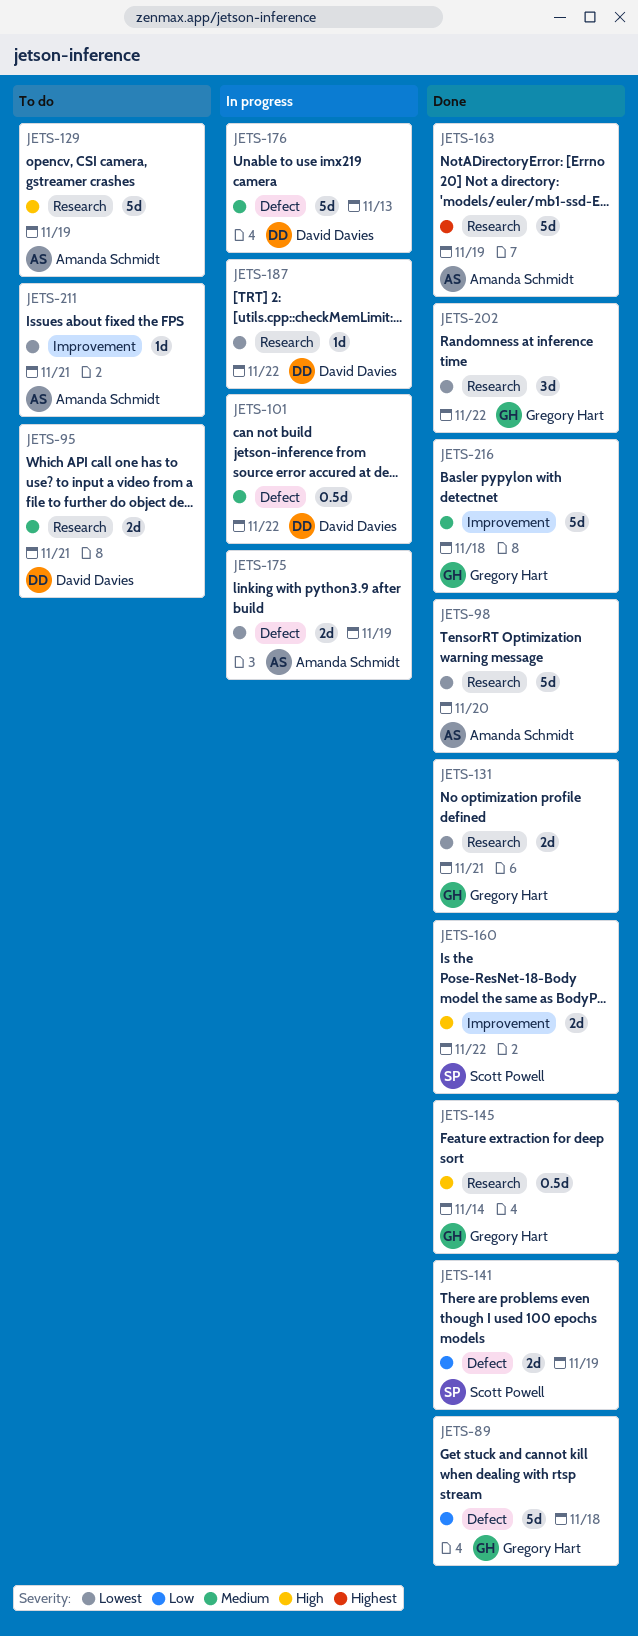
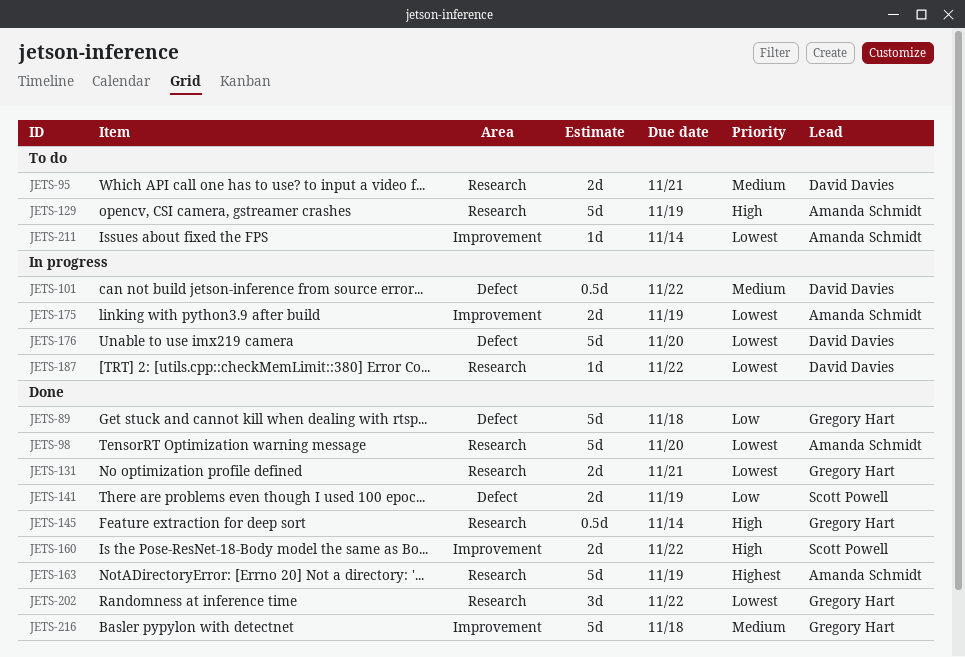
JETS-175, label: Defect -> Improvement
JETS-176, priority: Medium -> Lowest
JETS-176, due: Nov 13 -> Nov 20
JETS-211, due: Nov 21 -> Nov 14

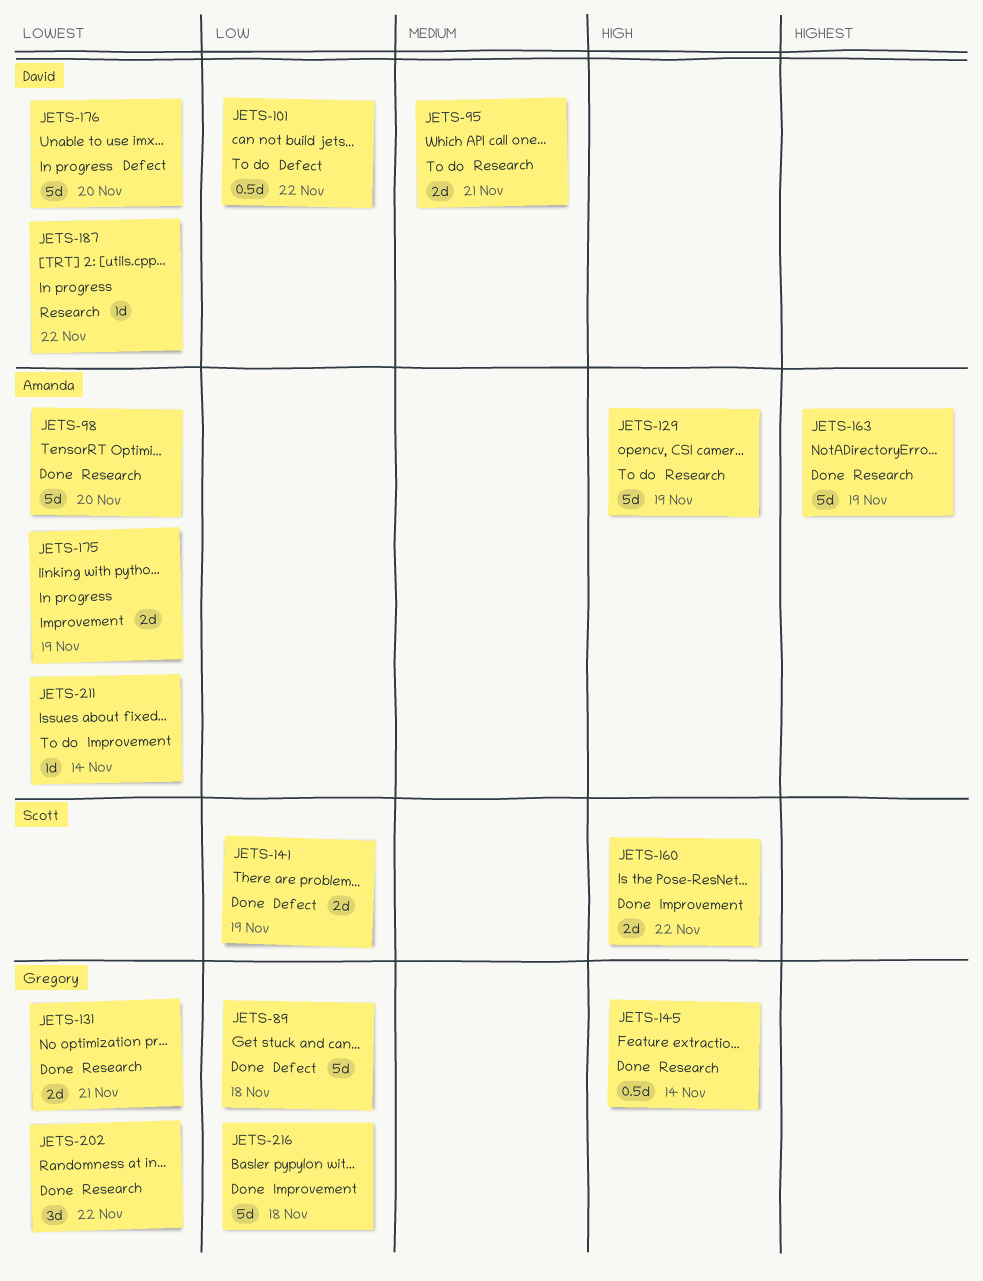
JETS-101, status: In progress -> To do
JETS-101, priority: Medium -> Low
JETS-216, priority: Medium -> Low

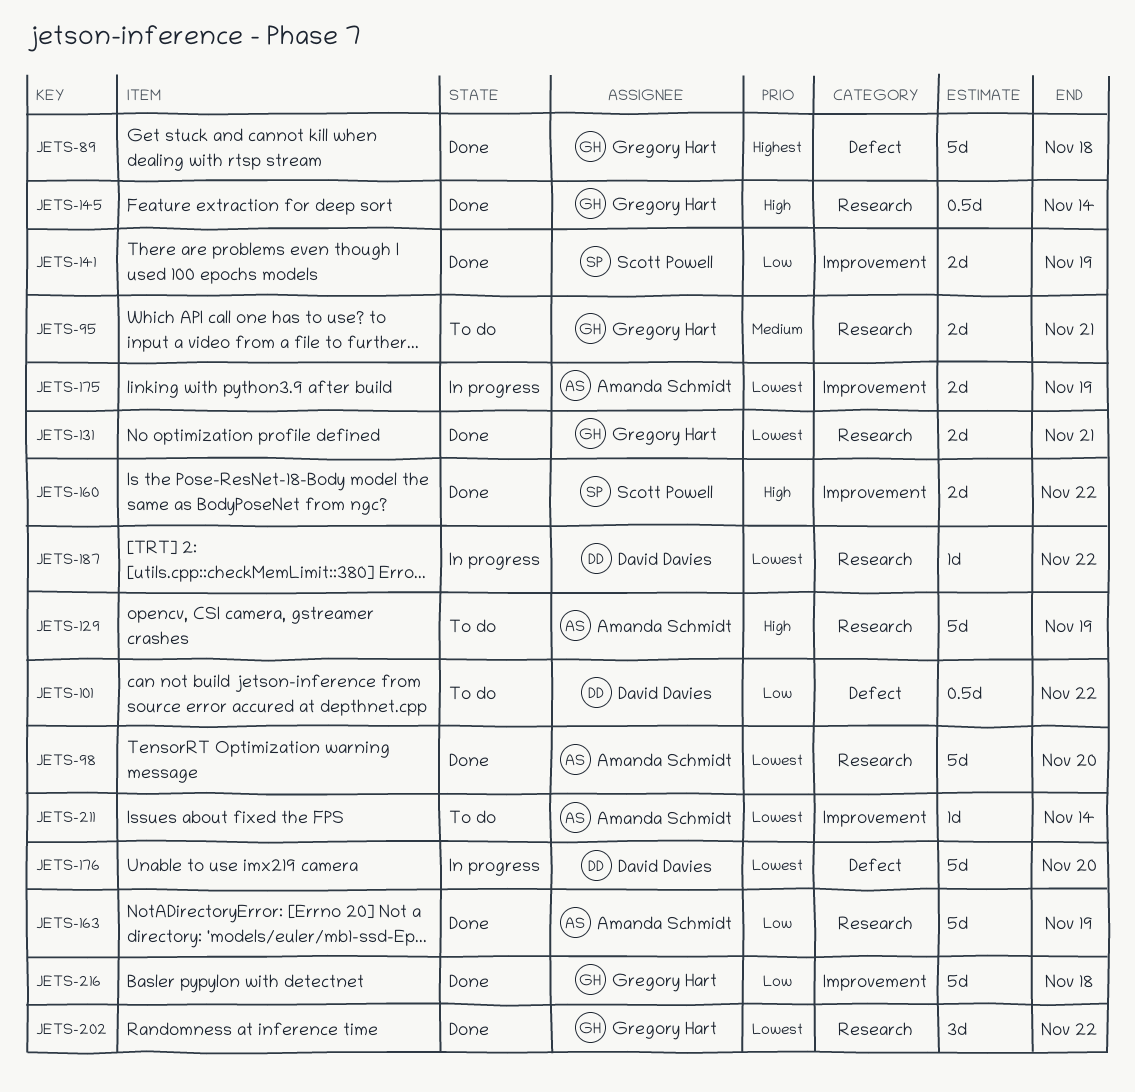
JETS-89, priority: Low -> Highest
JETS-95, owner: David Davies -> Gregory Hart
JETS-141, label: Defect -> Improvement
JETS-163, priority: Highest -> Low

